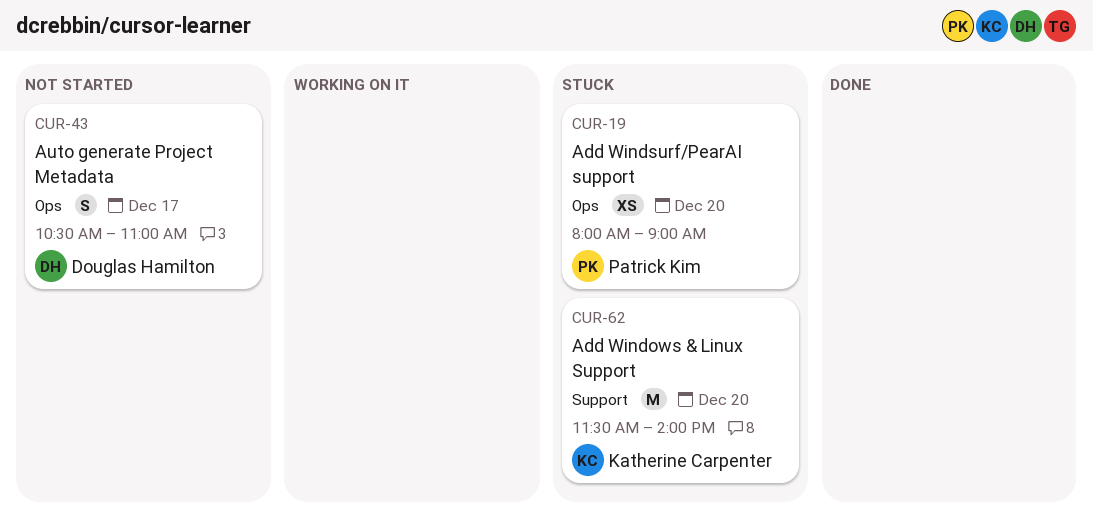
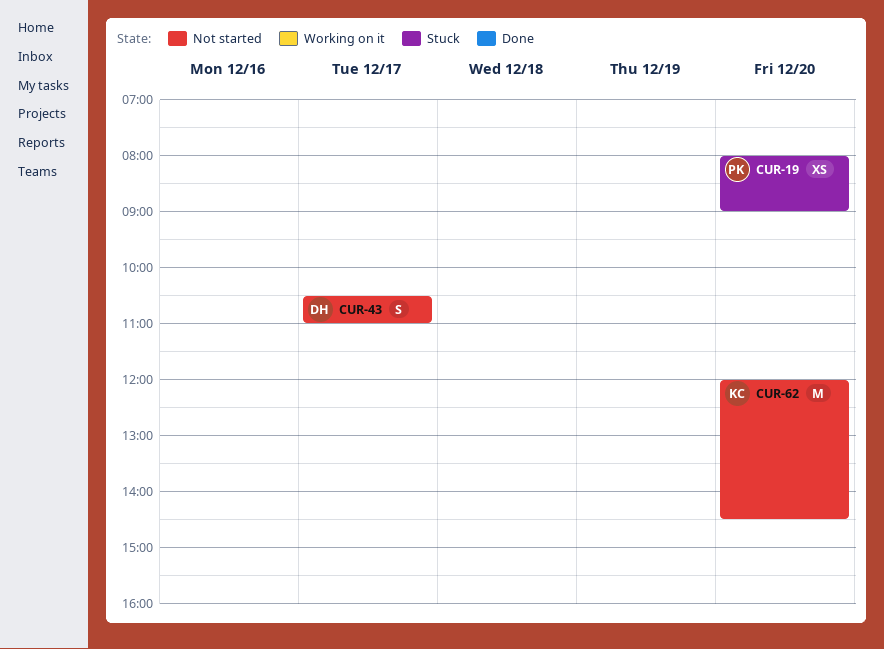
CUR-62, status: Stuck -> Not started
CUR-62, begins: 11:30 -> 12:00
CUR-62, ends: 14:00 -> 14:30

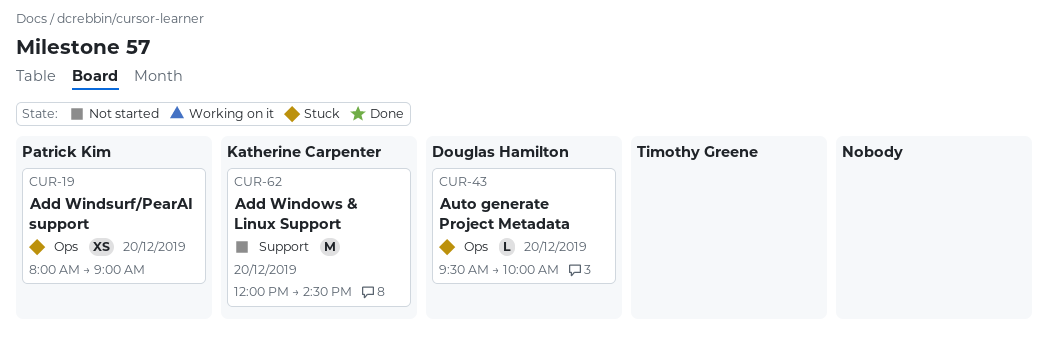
CUR-43, status: Not started -> Stuck
CUR-43, estimate: S -> L
CUR-43, day: Dec 17 -> Dec 20
CUR-43, begins: 10:30 -> 09:30
CUR-43, ends: 11:00 -> 10:00

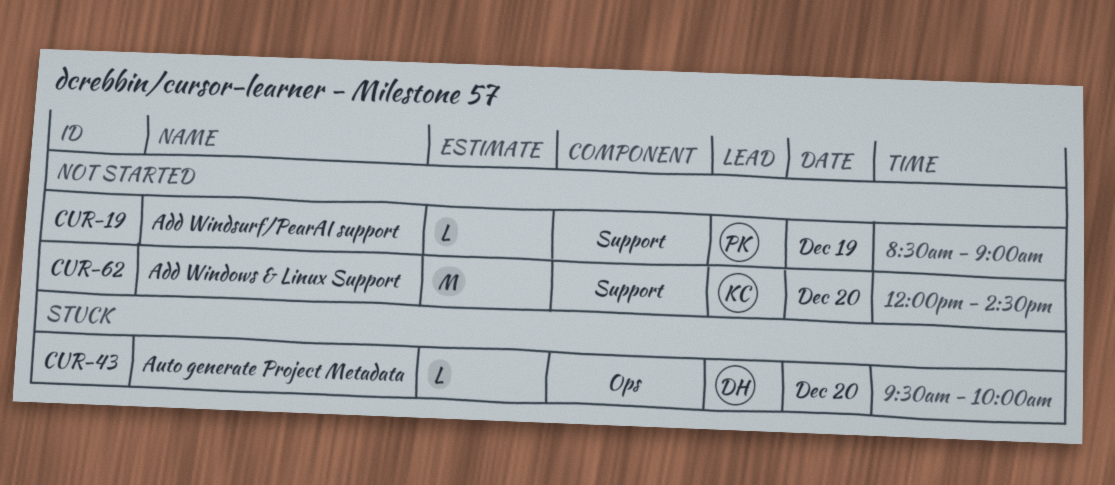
CUR-19, status: Stuck -> Not started
CUR-19, label: Ops -> Support
CUR-19, estimate: XS -> L
CUR-19, day: Dec 20 -> Dec 19
CUR-19, begins: 08:00 -> 08:30

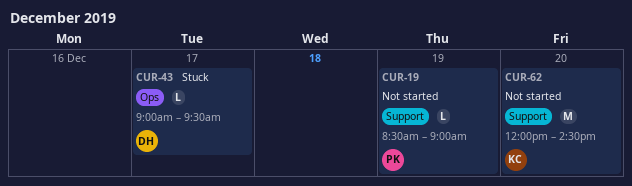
CUR-43, day: Dec 20 -> Dec 17
CUR-43, begins: 09:30 -> 09:00
CUR-43, ends: 10:00 -> 09:30

